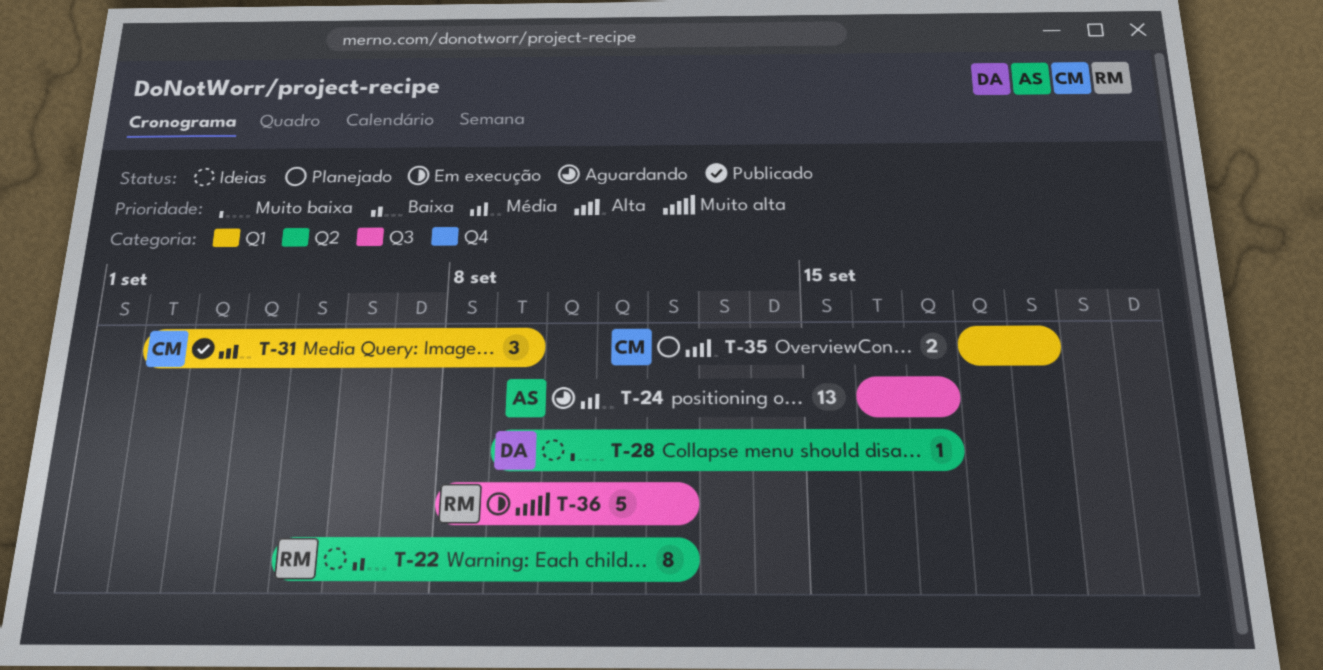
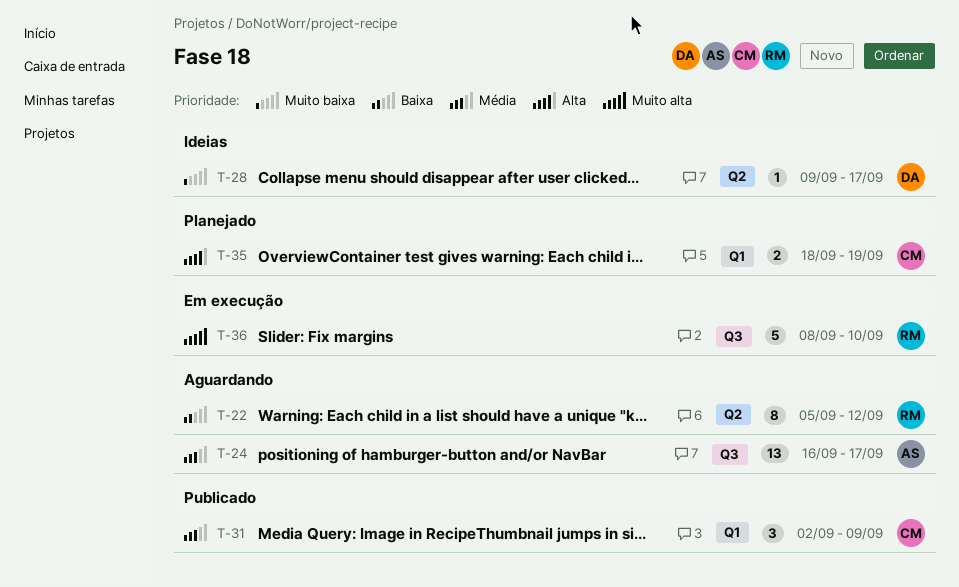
T-22, status: Ideias -> Aguardando
T-36, due: Sep 12 -> Sep 10

